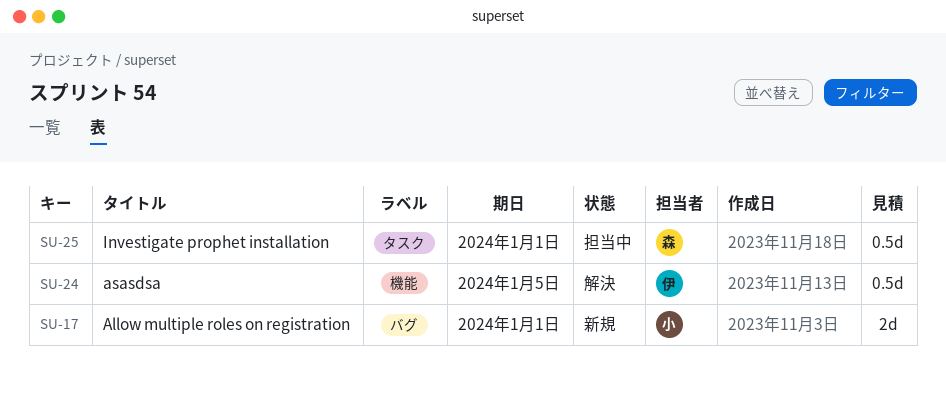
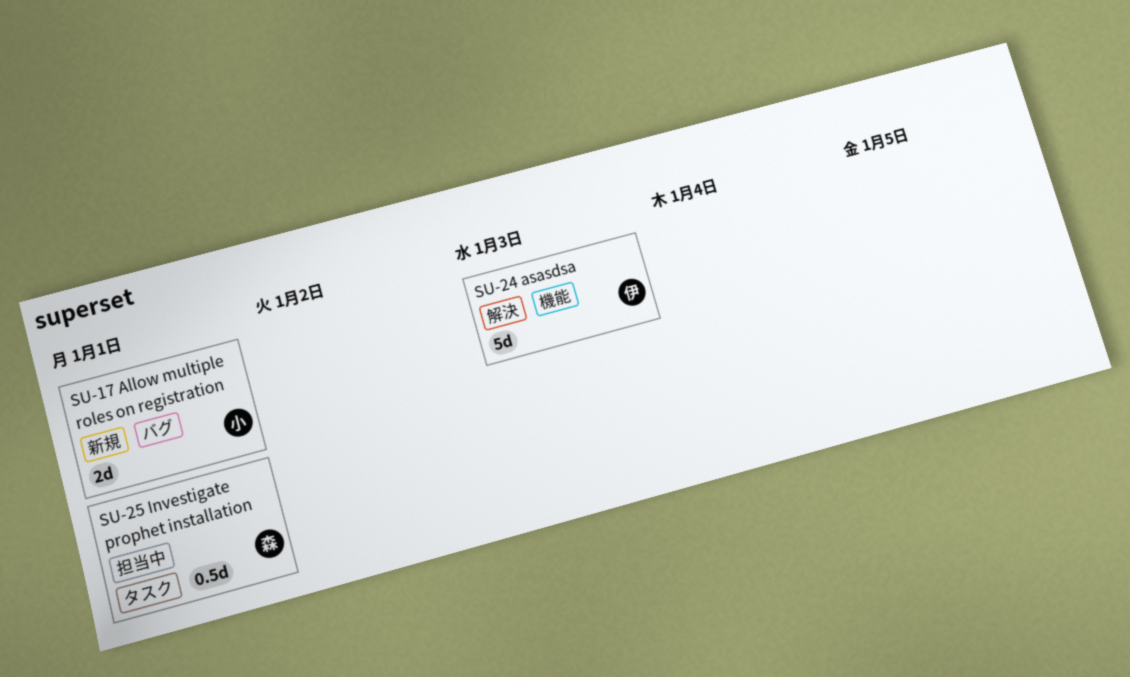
SU-24, estimate: 0.5d -> 5d
SU-24, due: Jan 5 -> Jan 3

